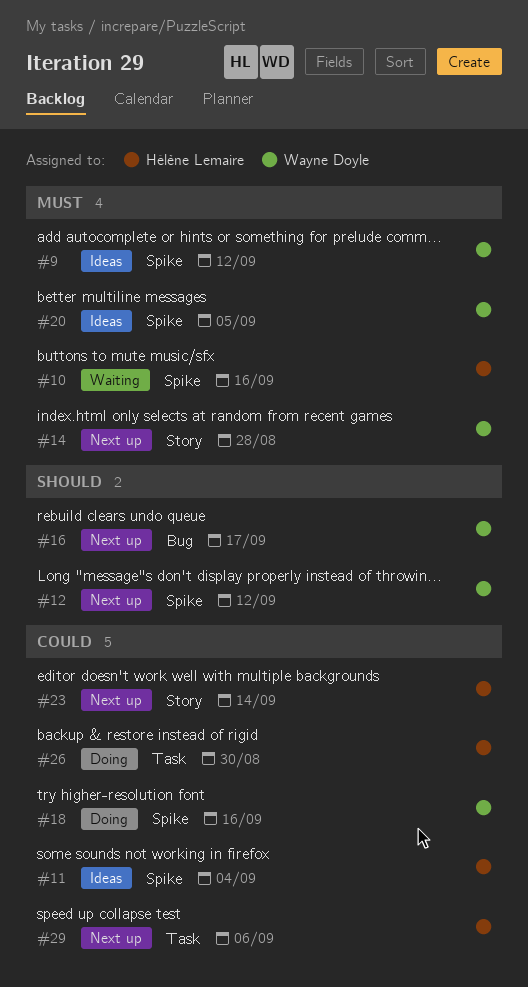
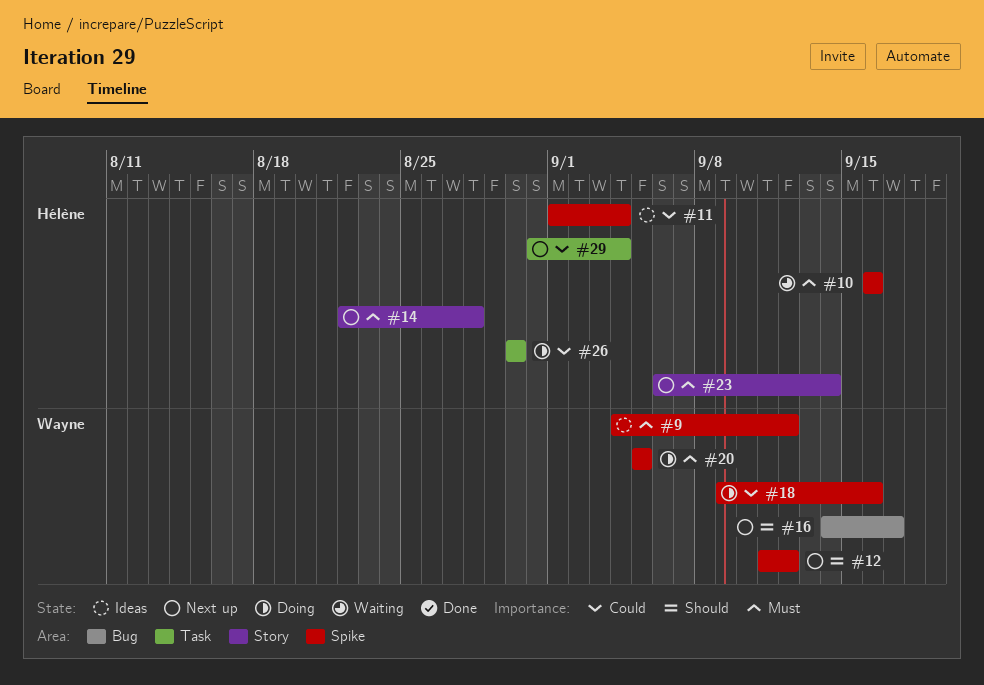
#14, owner: Wayne Doyle -> Hélène Lemaire
#20, status: Ideas -> Doing
#23, priority: Could -> Must
#29, due: Sep 6 -> Sep 4

